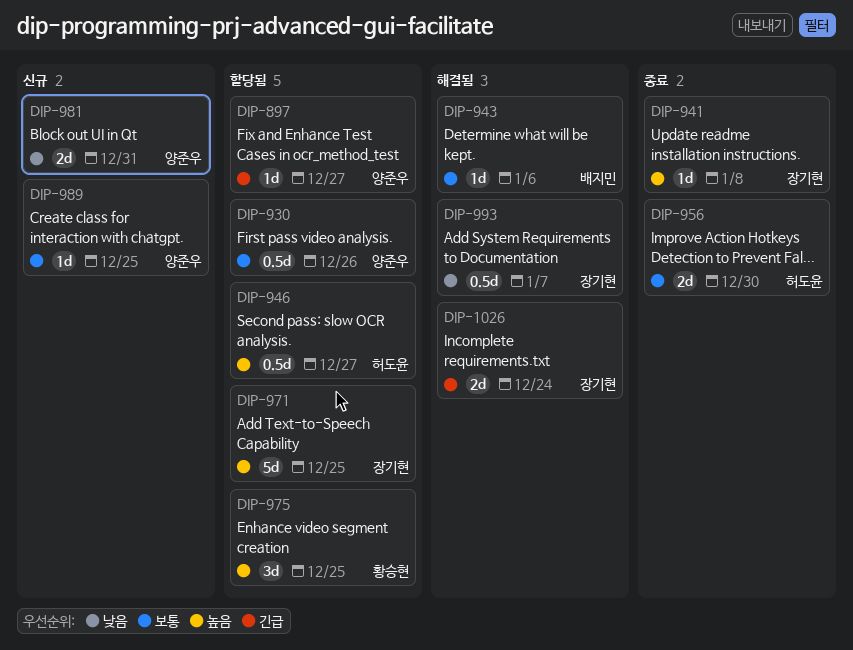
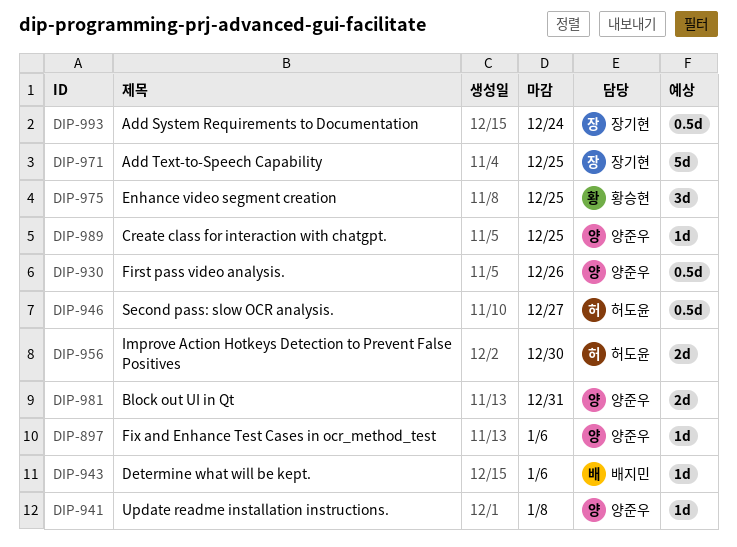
DIP-897, due: Dec 27 -> Jan 6
DIP-941, owner: 장기현 -> 양준우
DIP-993, due: Jan 7 -> Dec 24
DIP-1026: present -> none

